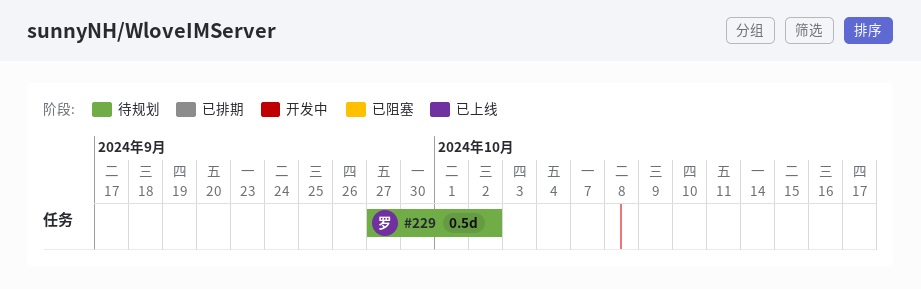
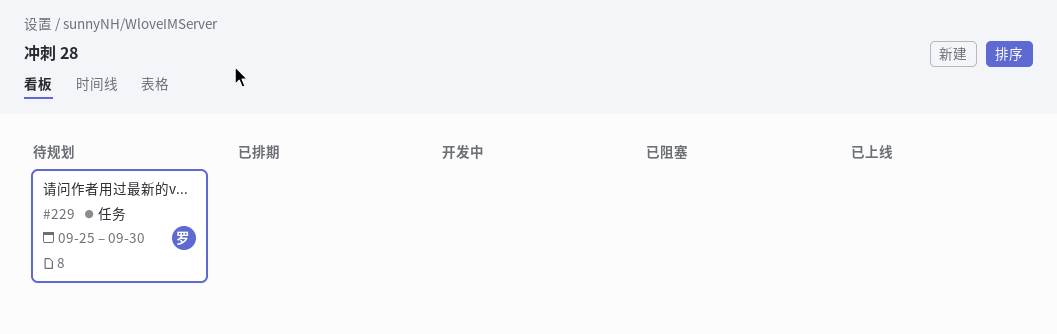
#229, start: Sep 27 -> Sep 25
#229, due: Oct 2 -> Sep 30

